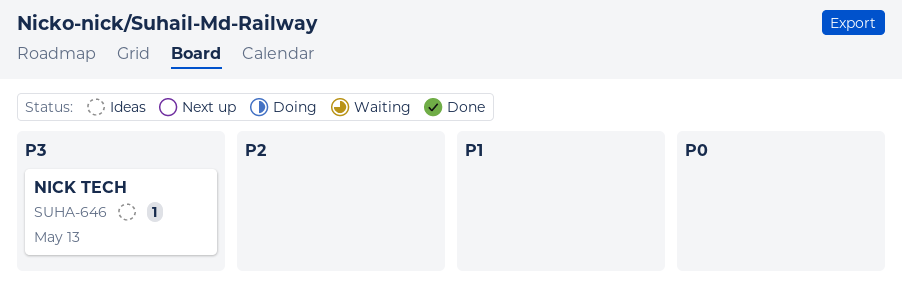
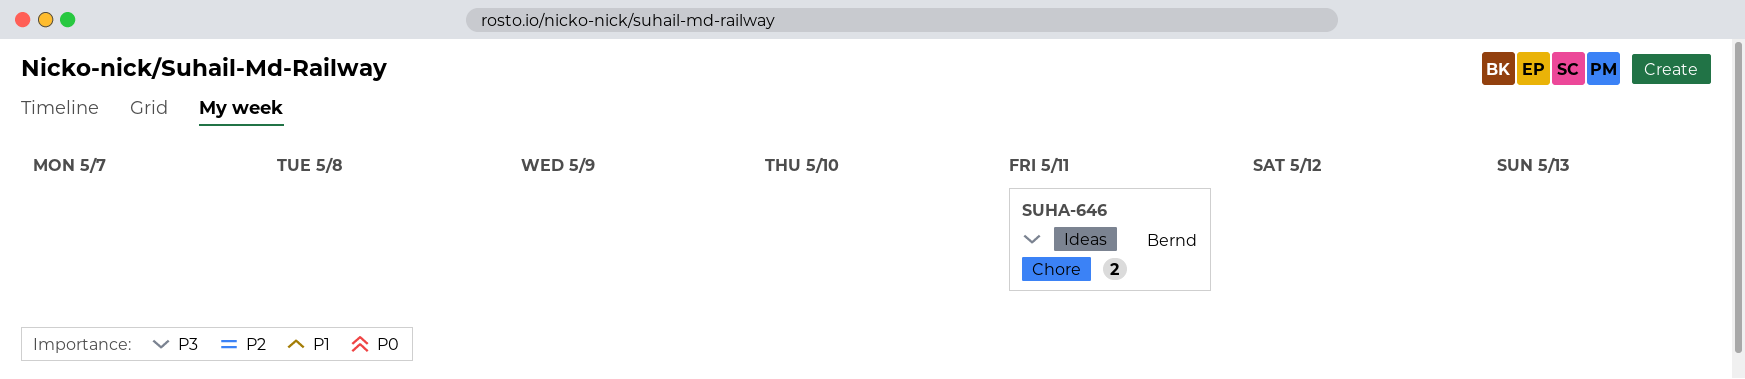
SUHA-646, estimate: 1 -> 2
SUHA-646, due: May 13 -> May 11

